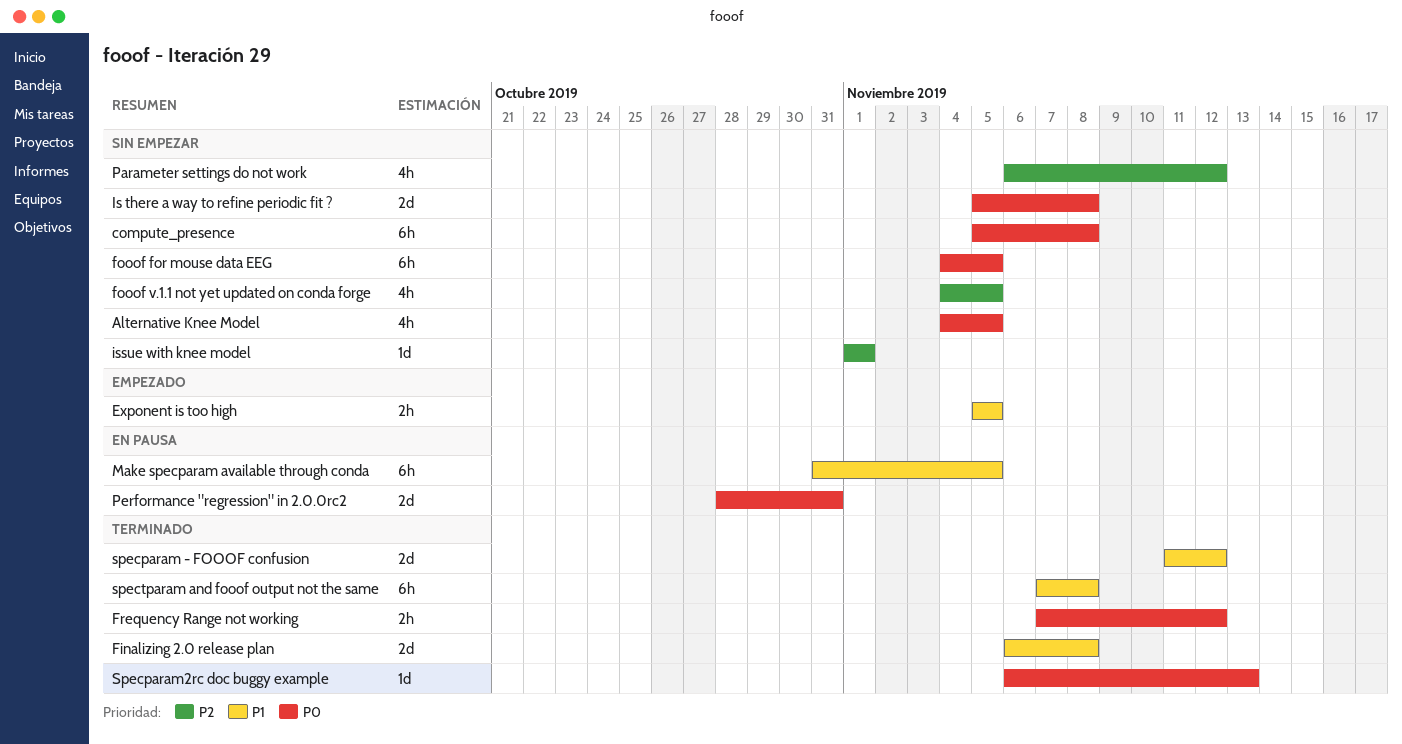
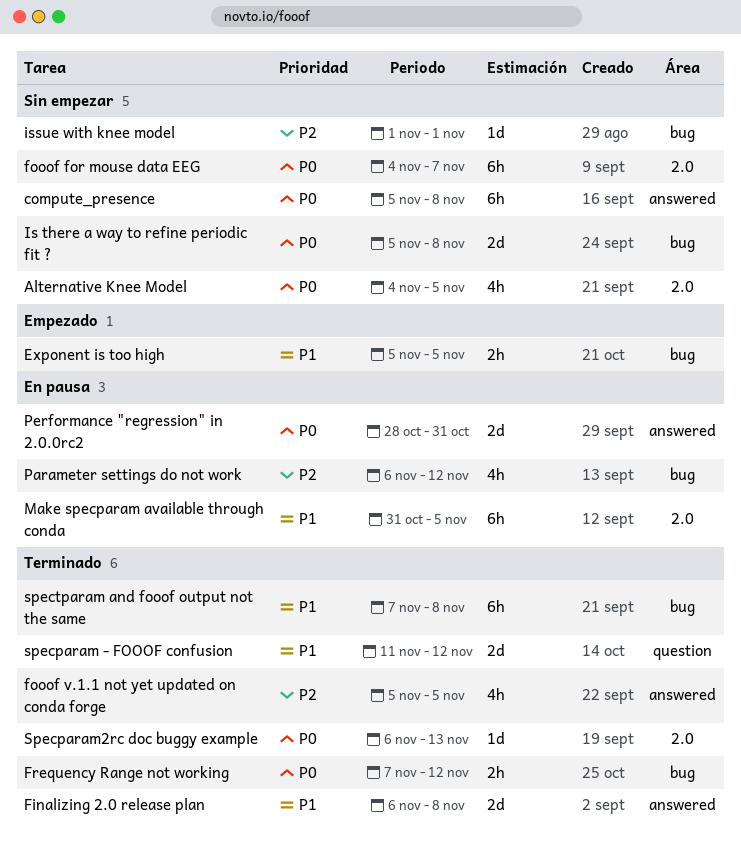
fooof for mouse data EEG, due: Nov 5 -> Nov 7
fooof v.1.1 not yet updated on conda forge, status: Sin empezar -> Terminado
fooof v.1.1 not yet updated on conda forge, start: Nov 4 -> Nov 5
Parameter settings do not work, status: Sin empezar -> En pausa

